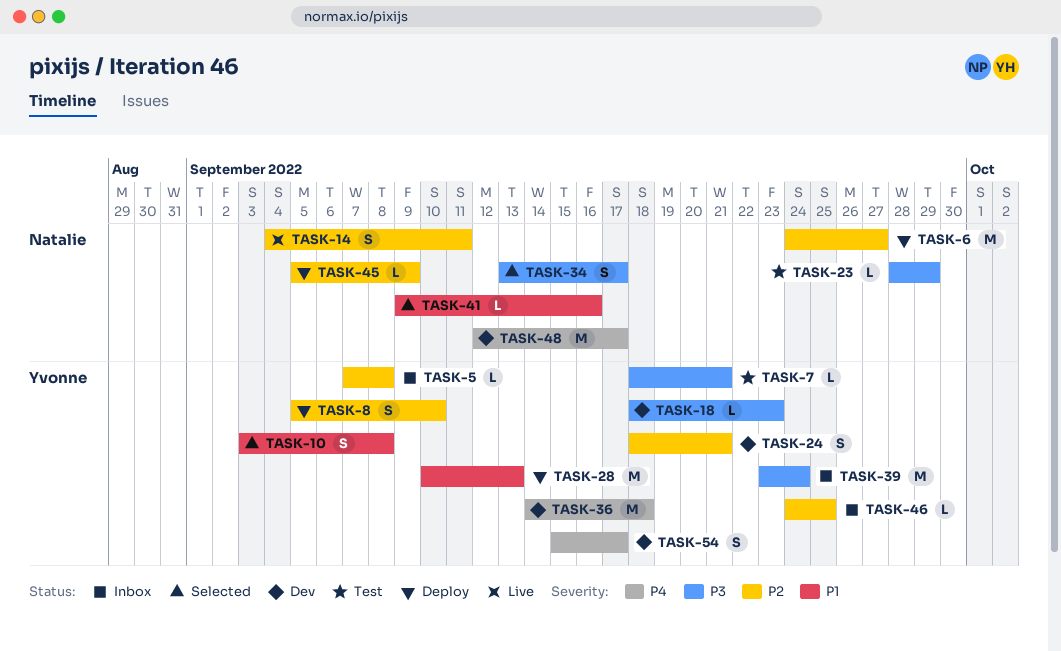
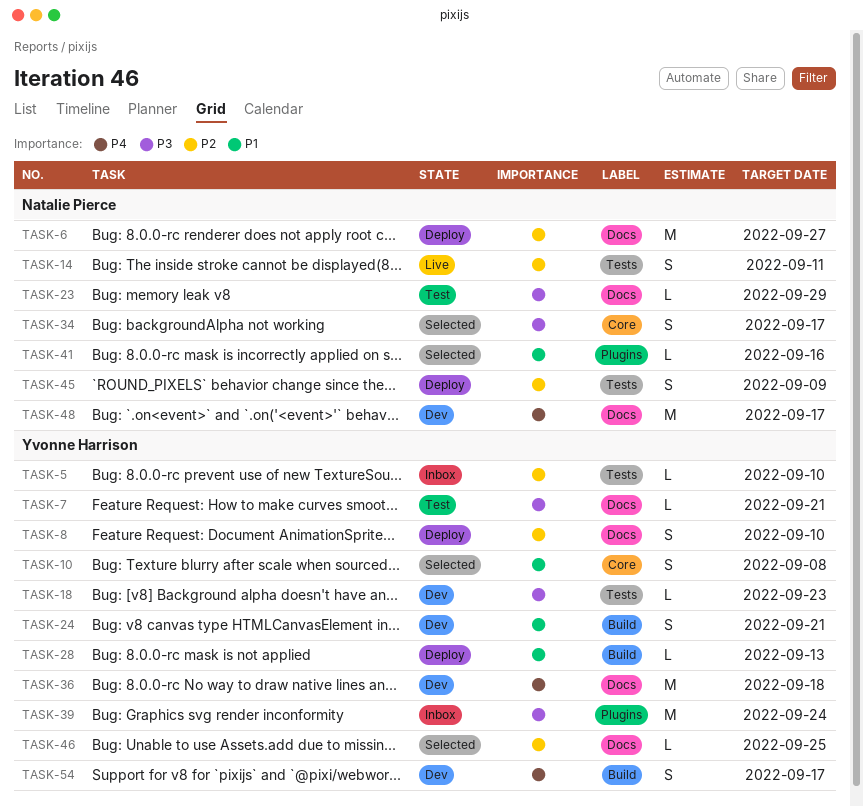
TASK-5, due: Sep 8 -> Sep 10
TASK-24, priority: P2 -> P1
TASK-28, estimate: M -> L
TASK-45, estimate: L -> S
TASK-46, status: Inbox -> Selected

